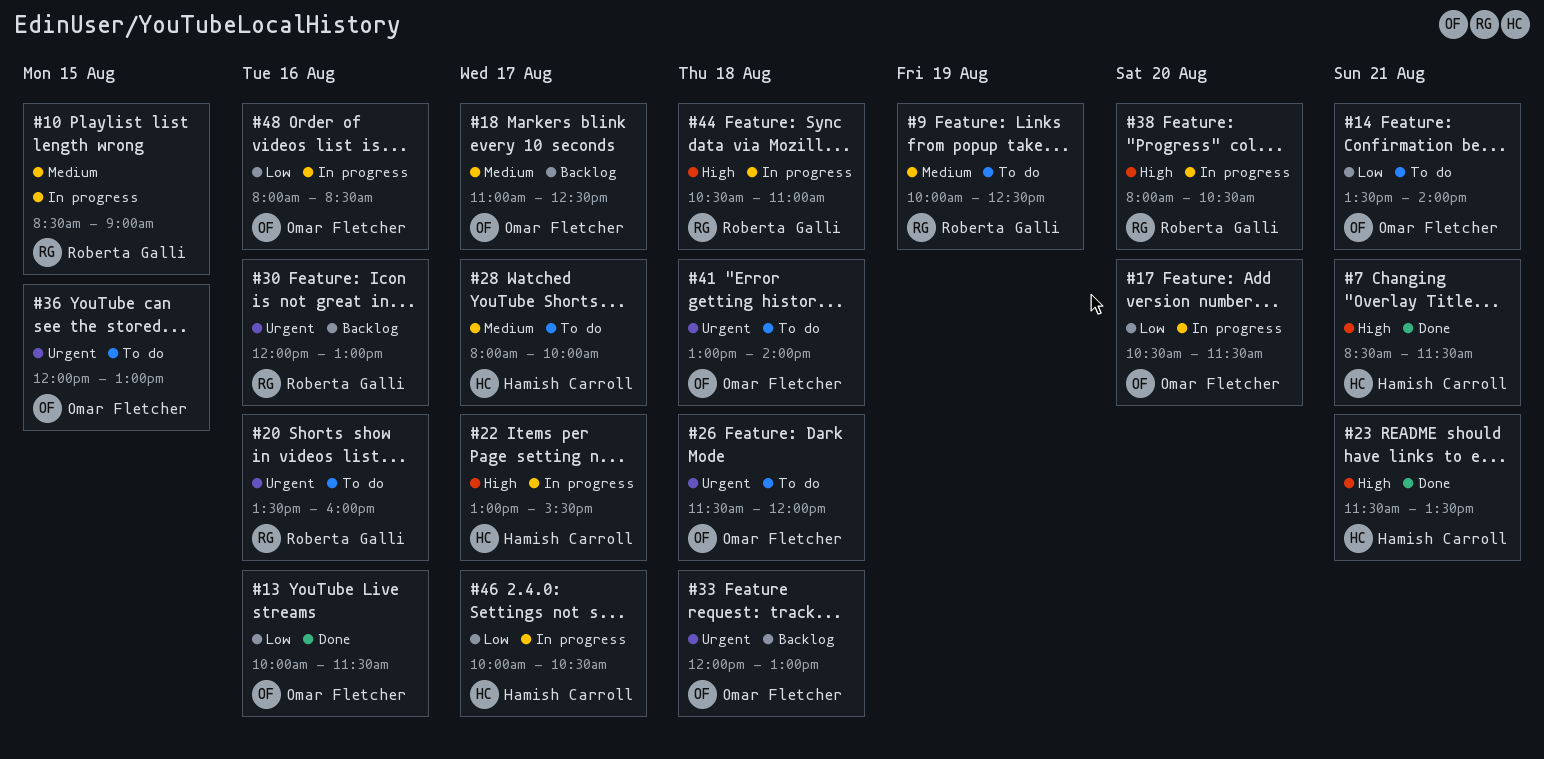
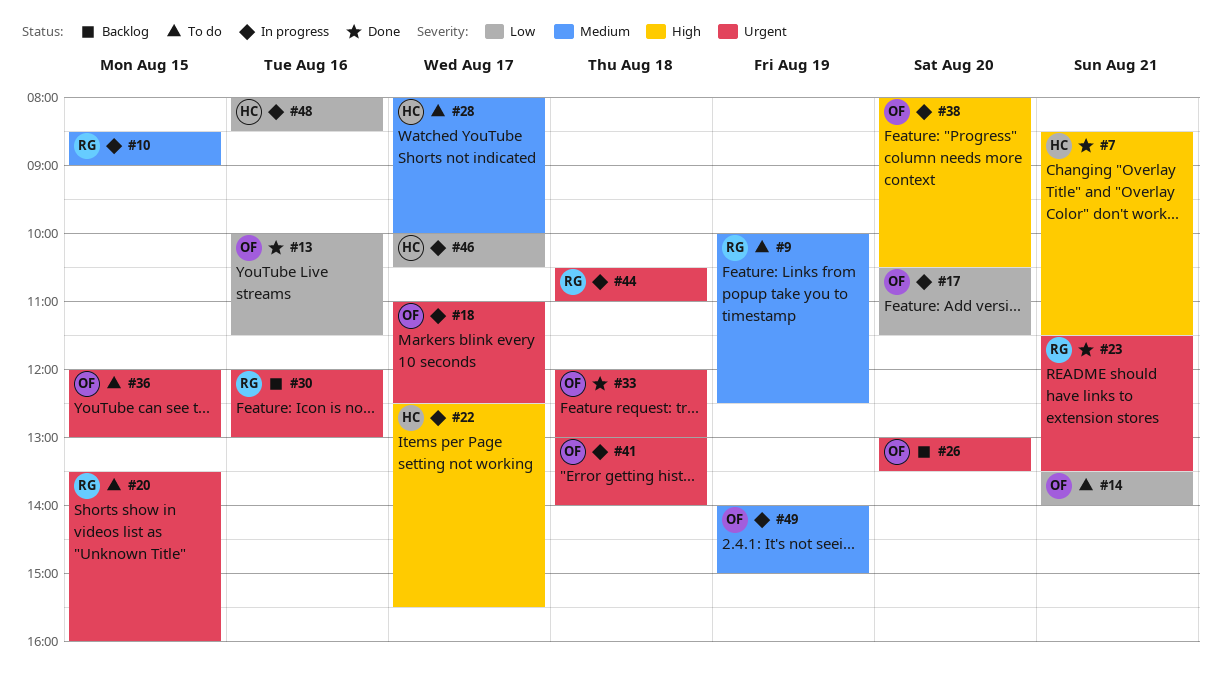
#18, status: Backlog -> In progress
#18, priority: Medium -> Urgent
#20, day: Aug 16 -> Aug 15
#22, begins: 13:00 -> 12:30
#23, owner: Hamish Carroll -> Roberta Galli
#23, priority: High -> Urgent
#26, status: To do -> Backlog
#26, day: Aug 18 -> Aug 20
#26, begins: 11:30 -> 13:00
#26, ends: 12:00 -> 13:30
#33, status: Backlog -> Done
#38, owner: Roberta Galli -> Omar Fletcher
#41, status: To do -> In progress
#44, priority: High -> Urgent
#48, owner: Omar Fletcher -> Hamish Carroll
#49: none -> present

